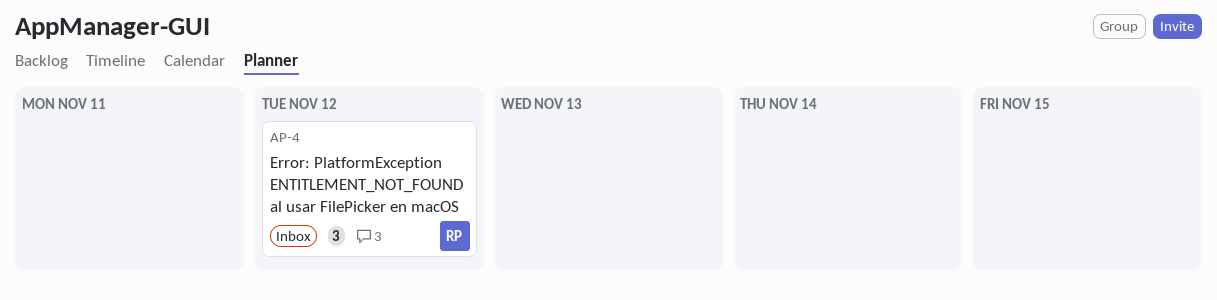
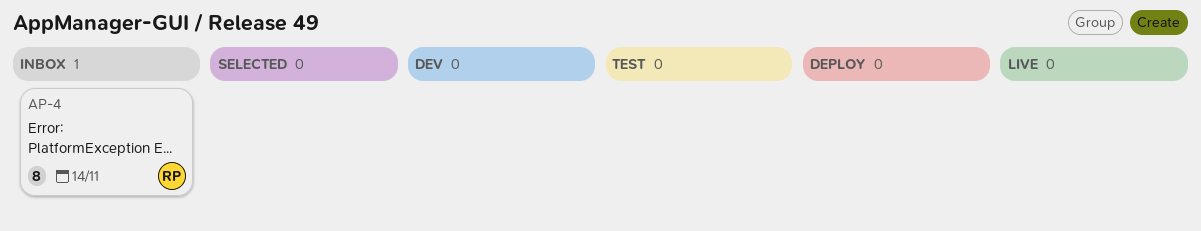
AP-4, estimate: 3 -> 8
AP-4, due: Nov 12 -> Nov 14

